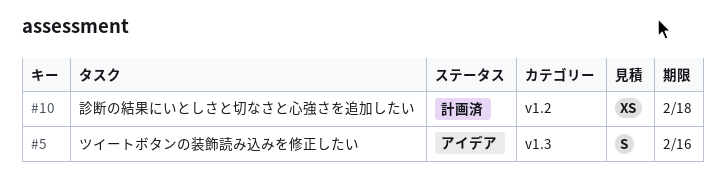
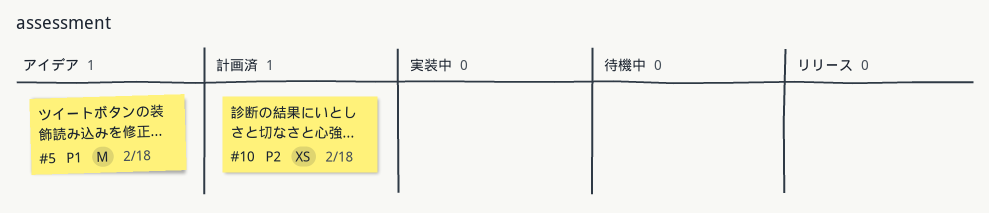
#5, estimate: S -> M
#5, due: Feb 16 -> Feb 18

